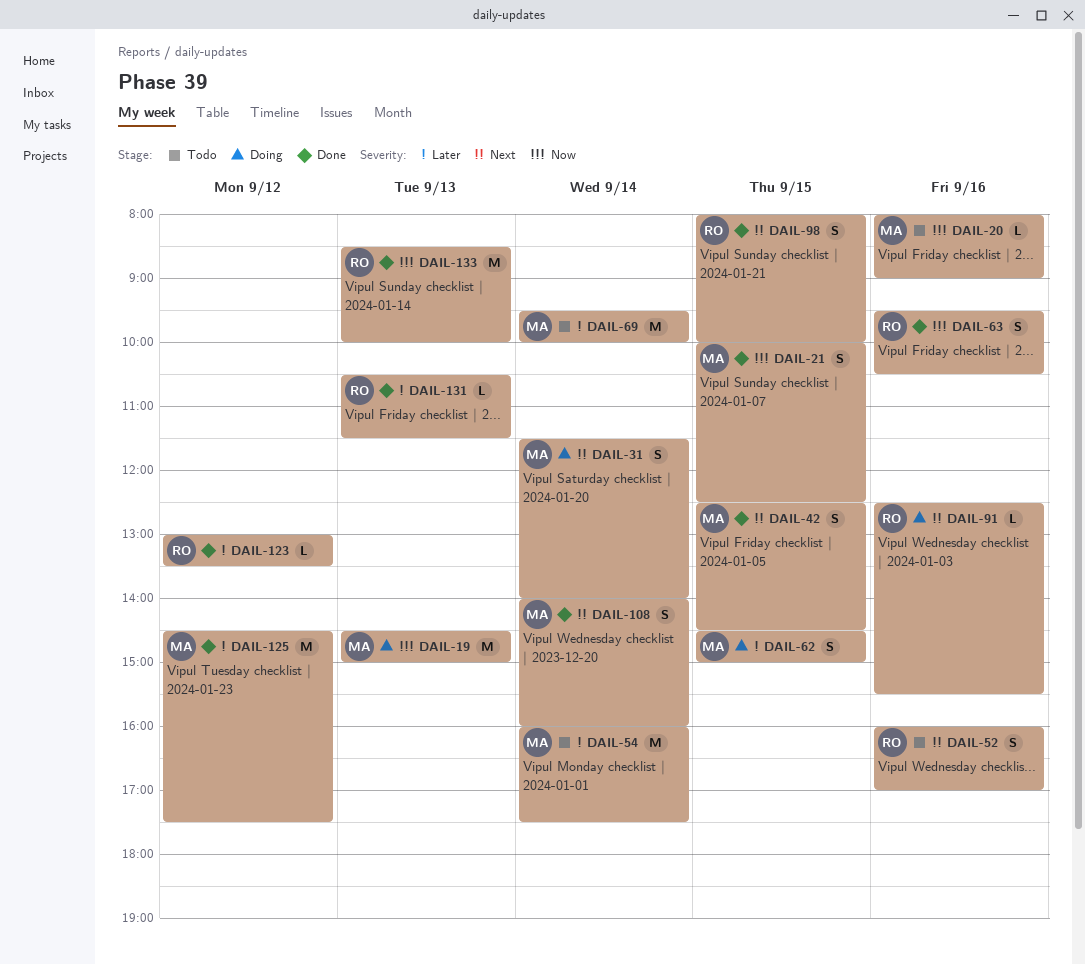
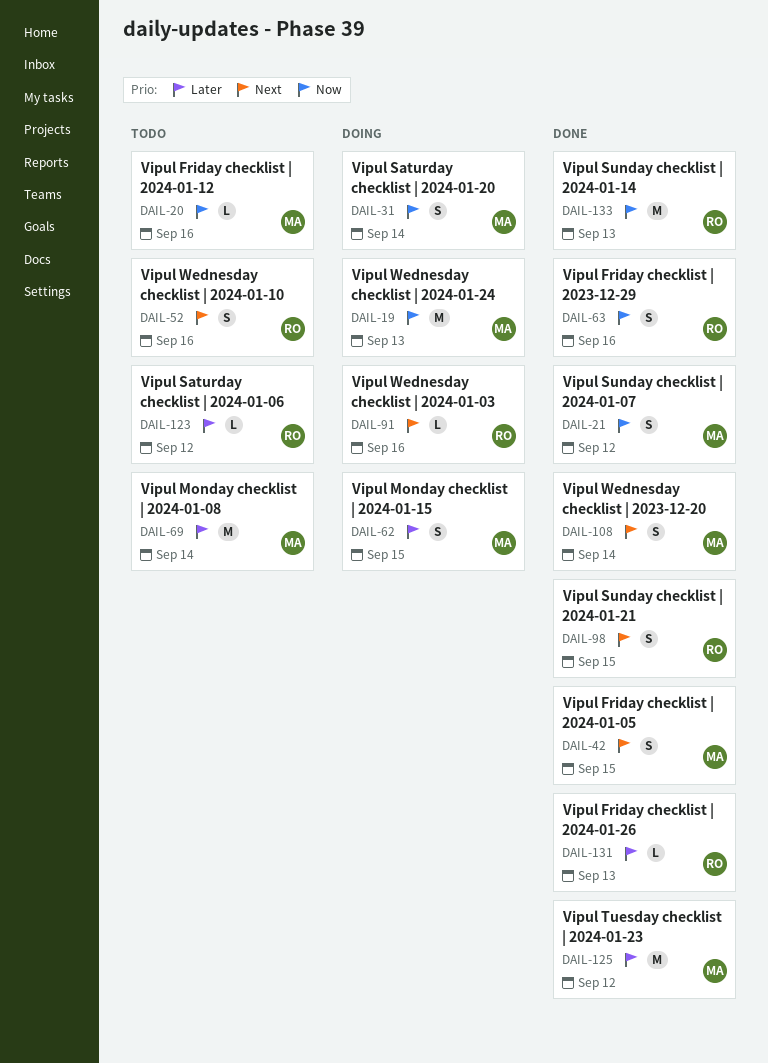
DAIL-21, day: Sep 15 -> Sep 12
DAIL-31, priority: Next -> Now
DAIL-54: present -> none
DAIL-123, status: Done -> Todo

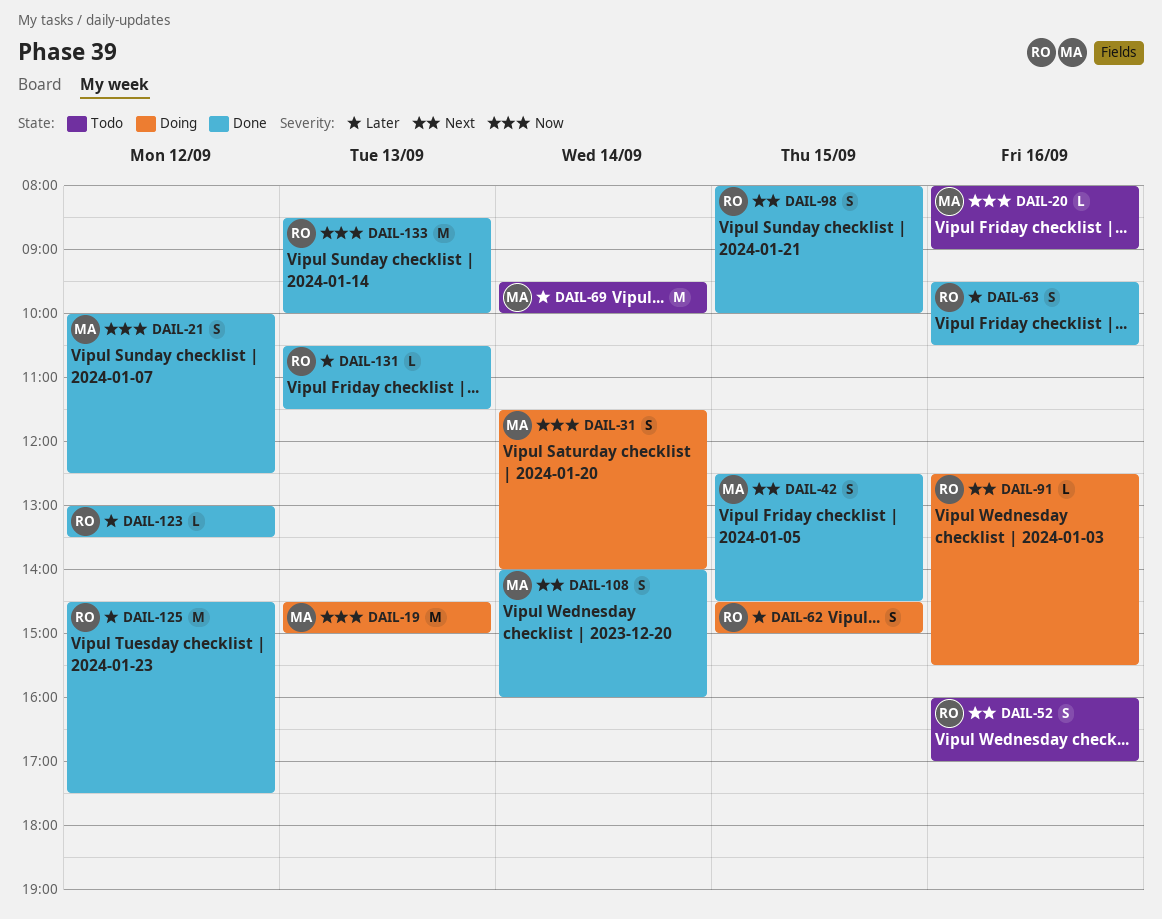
DAIL-62, owner: MA -> RO
DAIL-63, priority: Now -> Later
DAIL-123, status: Todo -> Done
DAIL-125, owner: MA -> RO

